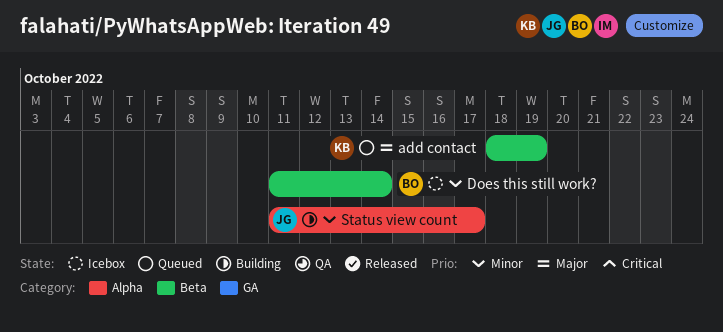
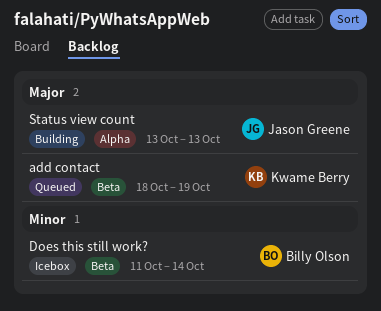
Status view count, priority: Minor -> Major
Status view count, start: Oct 11 -> Oct 13
Status view count, due: Oct 17 -> Oct 13

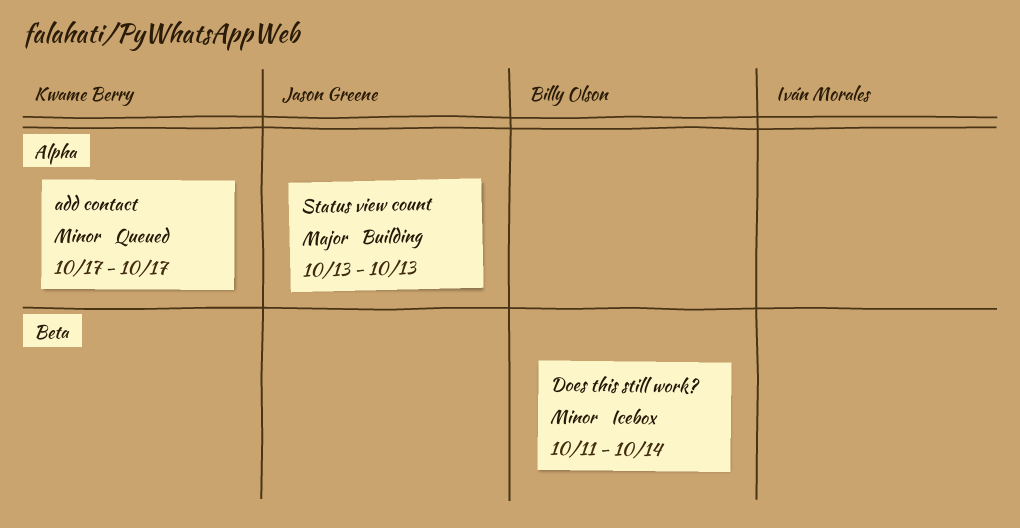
add contact, priority: Major -> Minor
add contact, label: Beta -> Alpha
add contact, start: Oct 18 -> Oct 17
add contact, due: Oct 19 -> Oct 17

